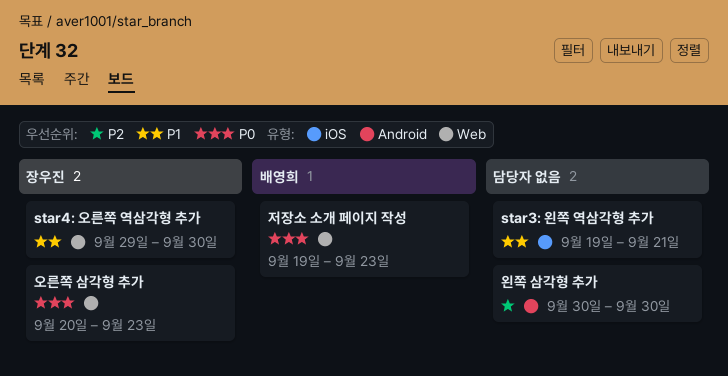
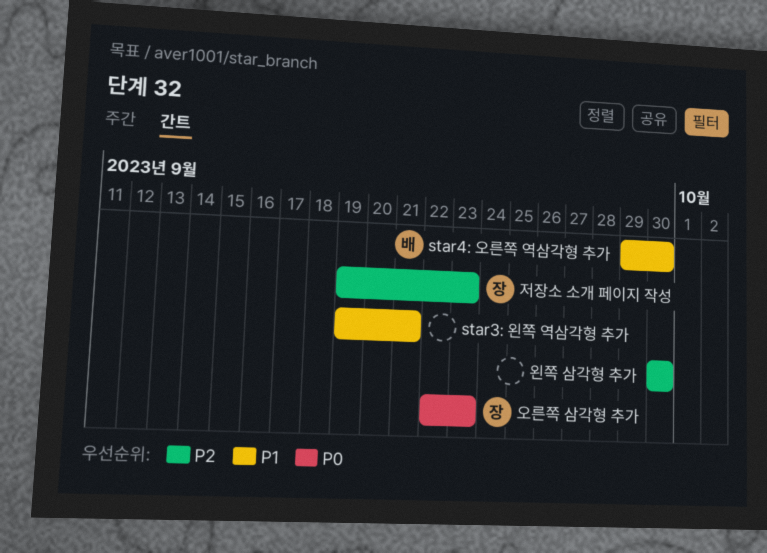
star4: 오른쪽 역삼각형 추가, owner: 장우진 -> 배영희
오른쪽 삼각형 추가, start: Sep 20 -> Sep 22
저장소 소개 페이지 작성, owner: 배영희 -> 장우진
저장소 소개 페이지 작성, priority: P0 -> P2

